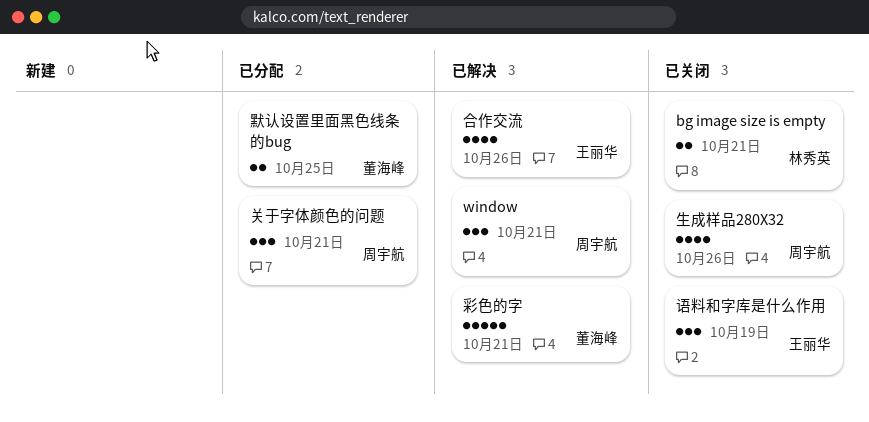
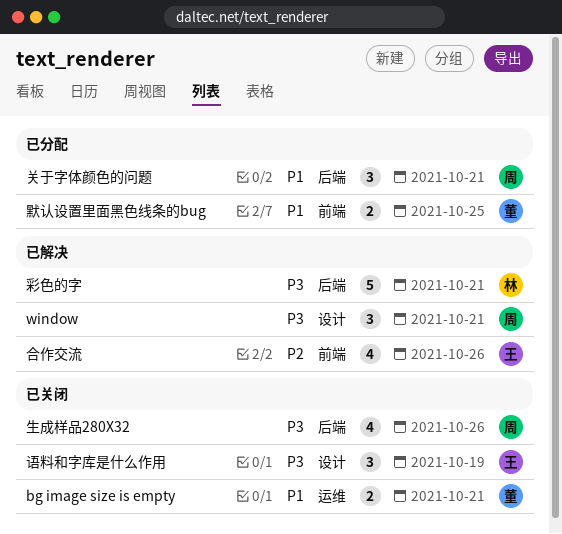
bg image size is empty, owner: 林秀英 -> 董海峰
彩色的字, owner: 董海峰 -> 林秀英

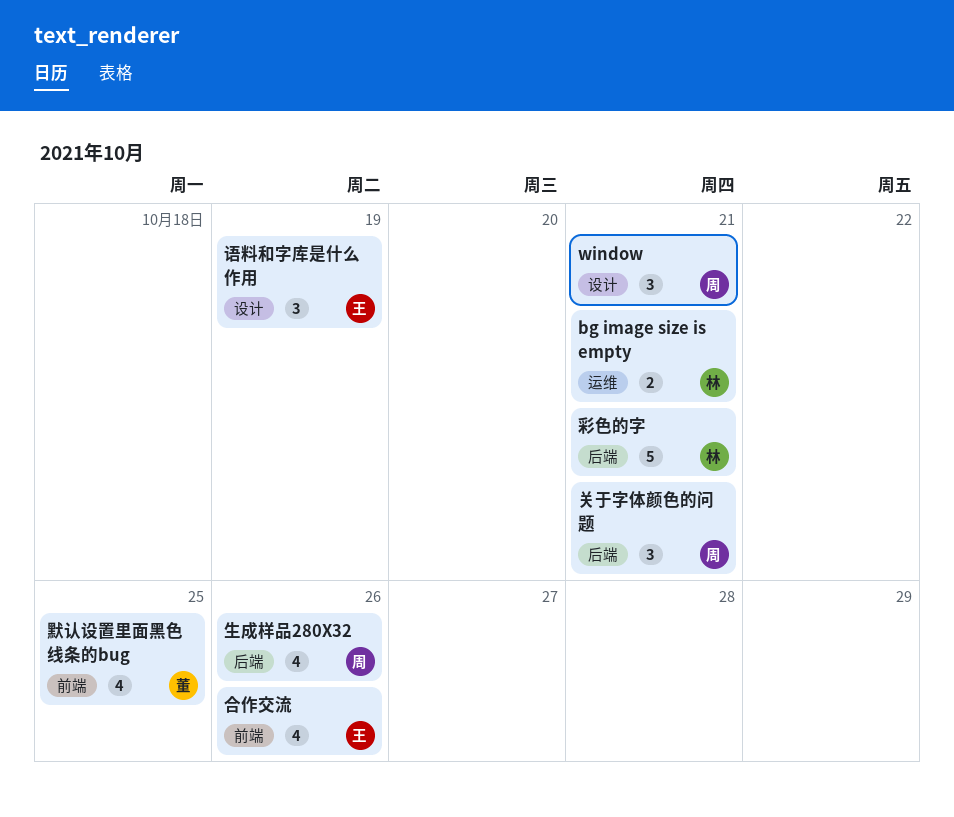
bg image size is empty, owner: 董 -> 林
默认设置里面黑色线条的bug, estimate: 2 -> 4

